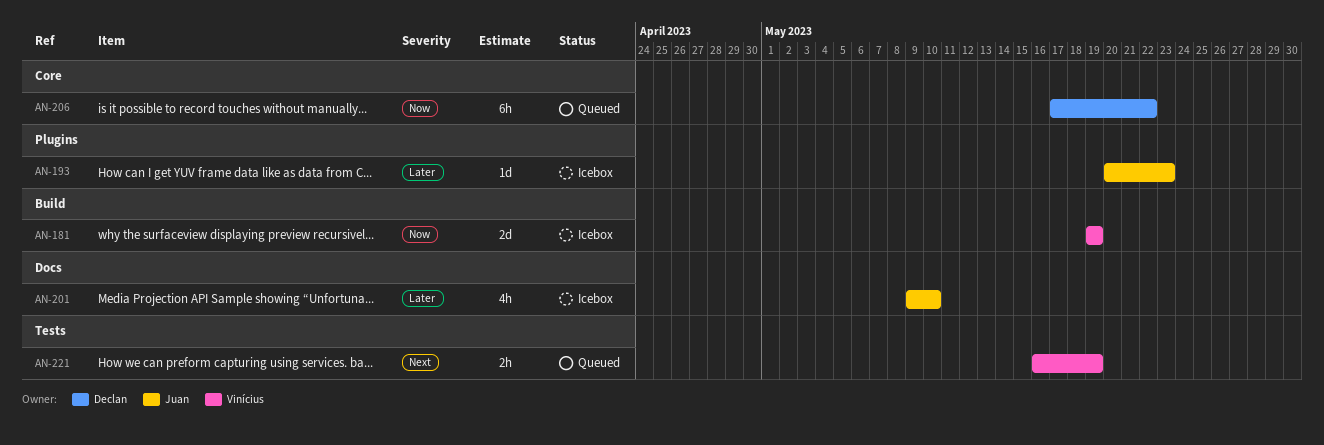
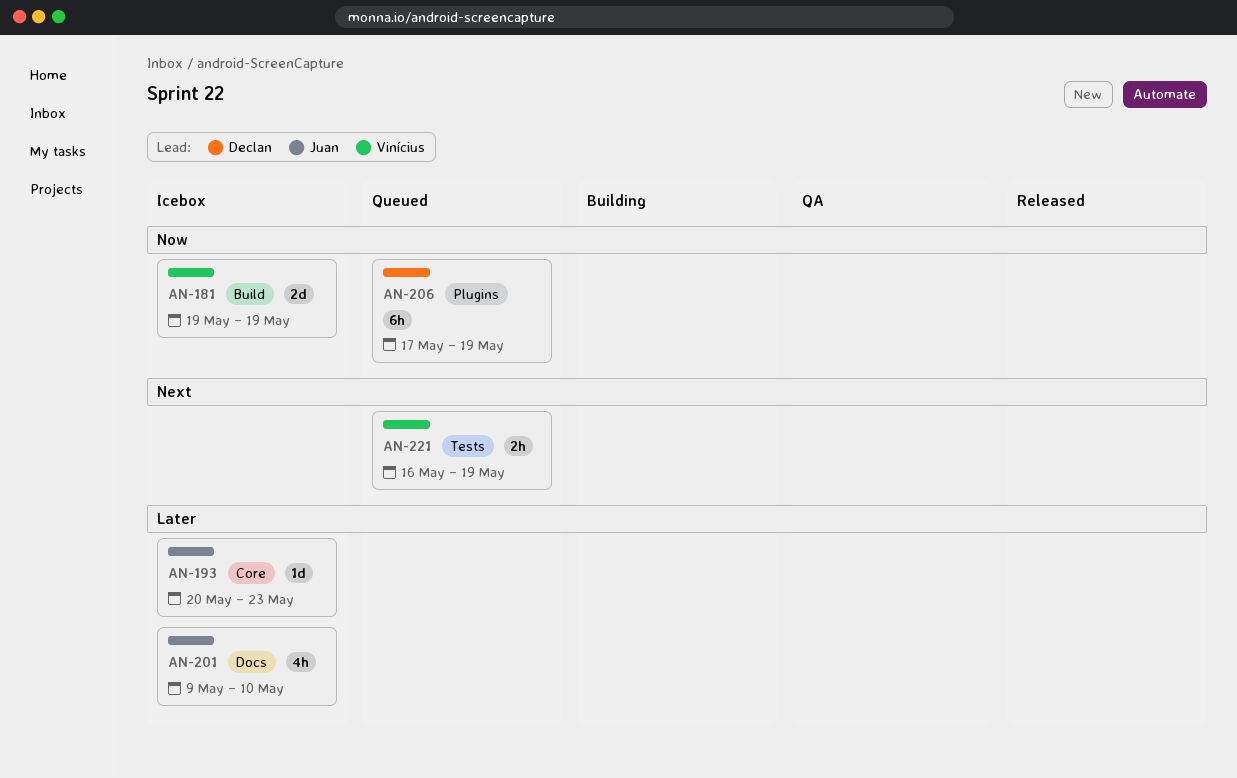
AN-193, label: Plugins -> Core
AN-206, label: Core -> Plugins
AN-206, due: May 22 -> May 19

